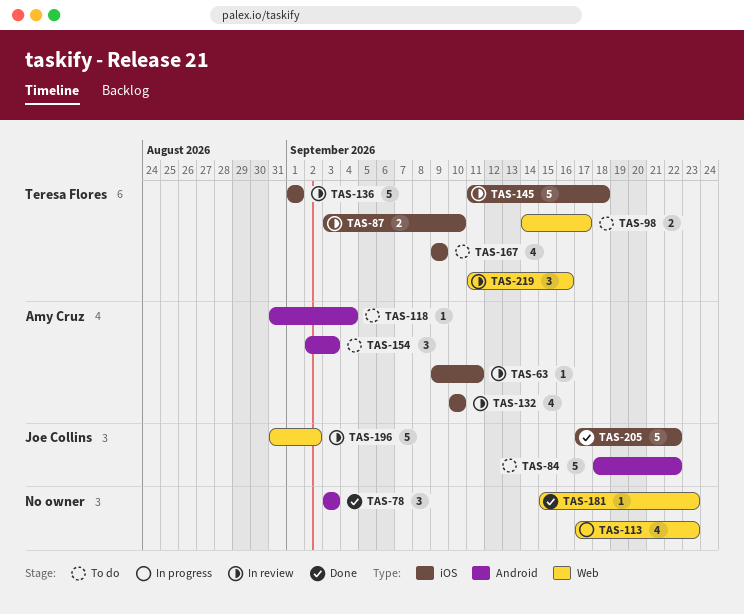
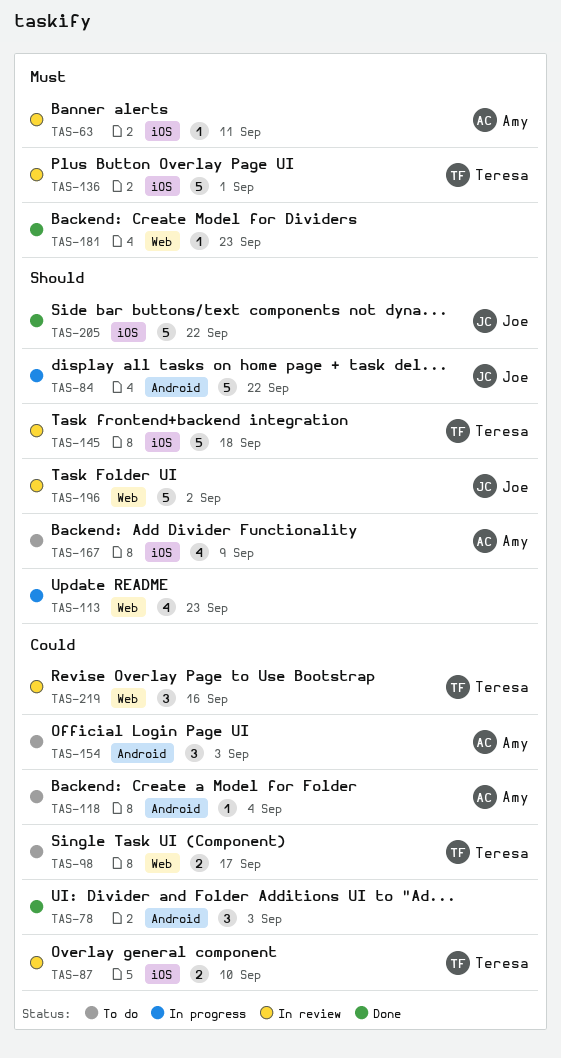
TAS-84, status: To do -> In progress
TAS-132: present -> none
TAS-167, owner: Teresa Flores -> Amy Cruz

